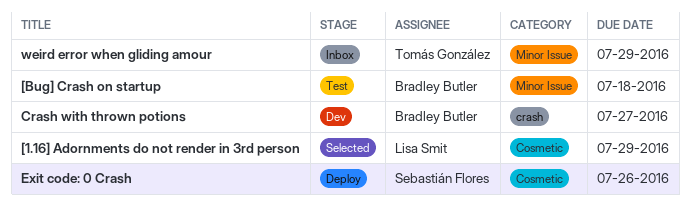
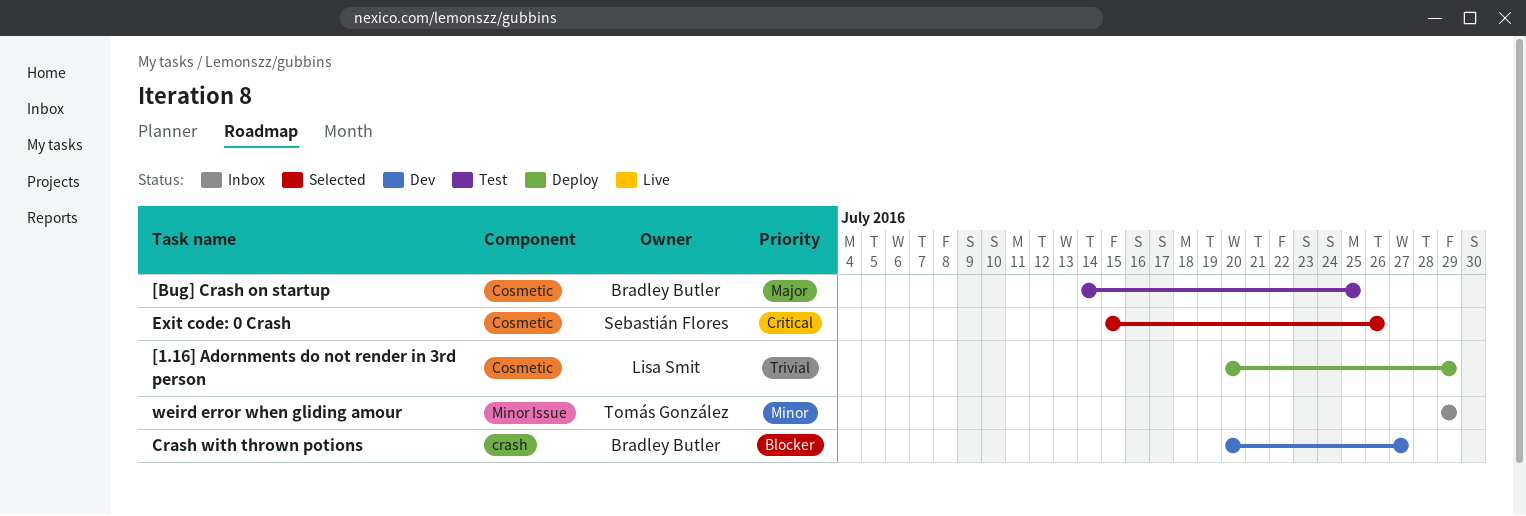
[1.16] Adornments do not render in 3rd person, status: Selected -> Deploy
[Bug] Crash on startup, label: Minor Issue -> Cosmetic
[Bug] Crash on startup, due: Jul 18 -> Jul 25
Exit code: 0 Crash, status: Deploy -> Selected

